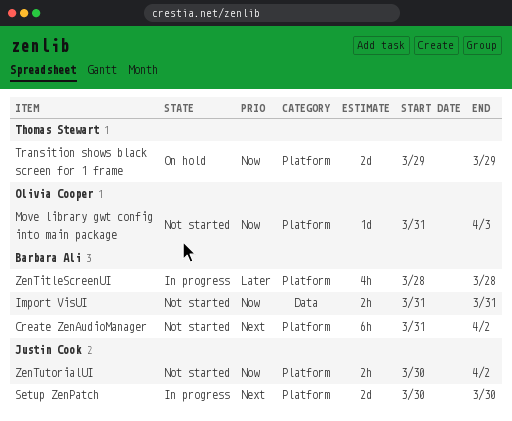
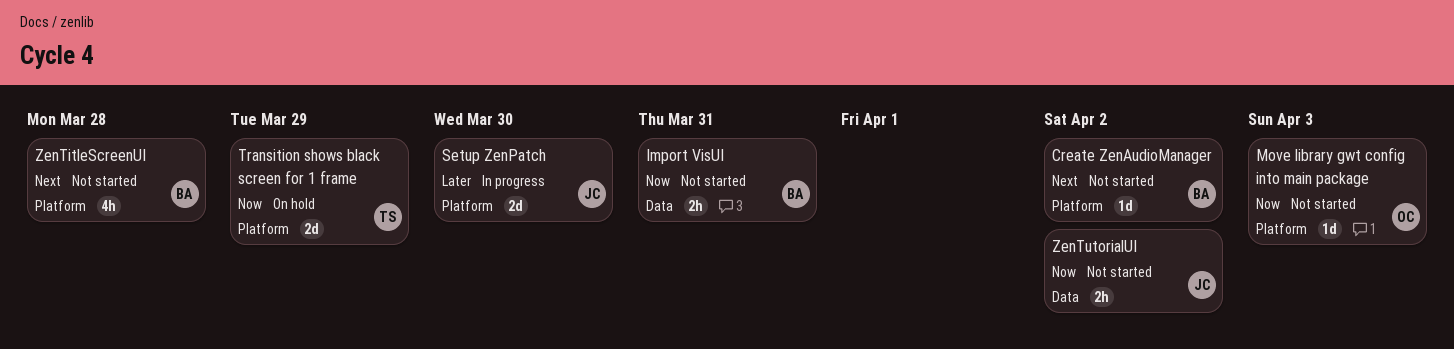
Create ZenAudioManager, estimate: 6h -> 1d
Setup ZenPatch, priority: Next -> Later
ZenTitleScreenUI, status: In progress -> Not started
ZenTitleScreenUI, priority: Later -> Next
ZenTutorialUI, label: Platform -> Data

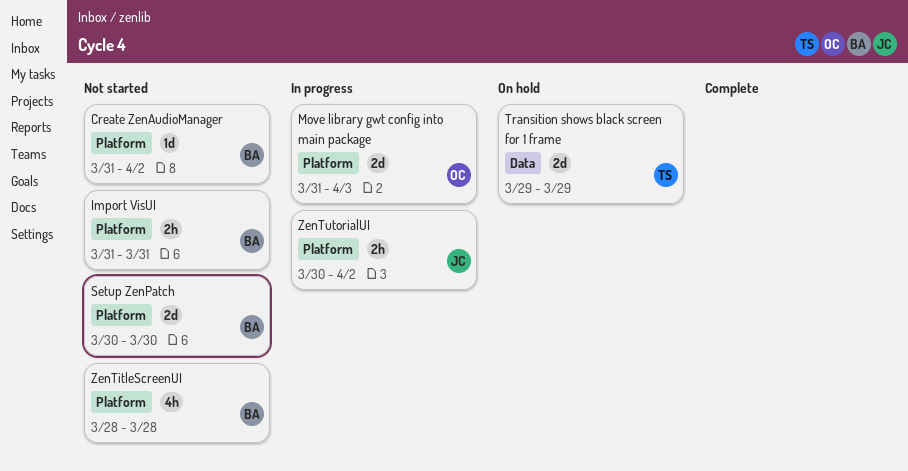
Import VisUI, label: Data -> Platform
Move library gwt config into main package, status: Not started -> In progress
Move library gwt config into main package, estimate: 1d -> 2d
Setup ZenPatch, status: In progress -> Not started
Setup ZenPatch, owner: JC -> BA
Transition shows black screen for 1 frame, label: Platform -> Data
ZenTutorialUI, status: Not started -> In progress
ZenTutorialUI, label: Data -> Platform

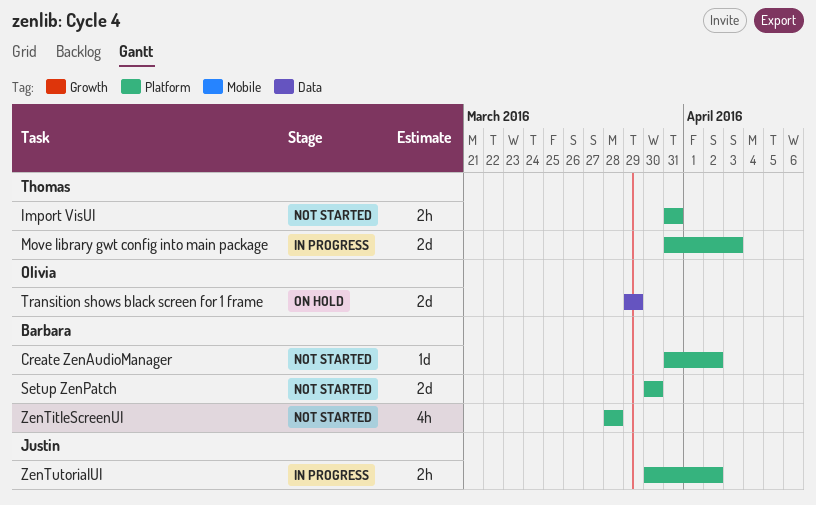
Import VisUI, owner: Barbara -> Thomas
Move library gwt config into main package, owner: Olivia -> Thomas
Transition shows black screen for 1 frame, owner: Thomas -> Olivia

